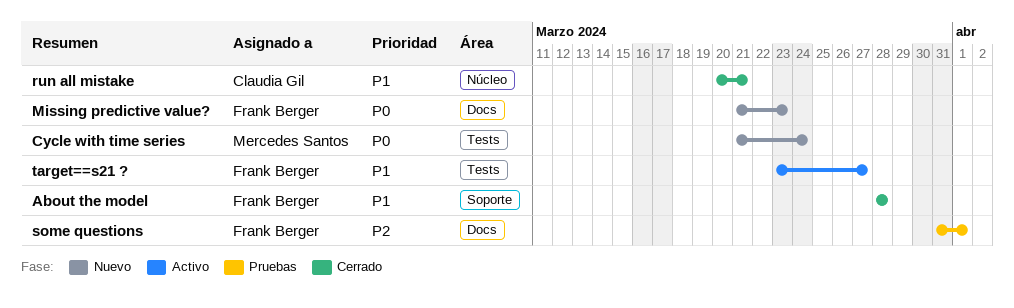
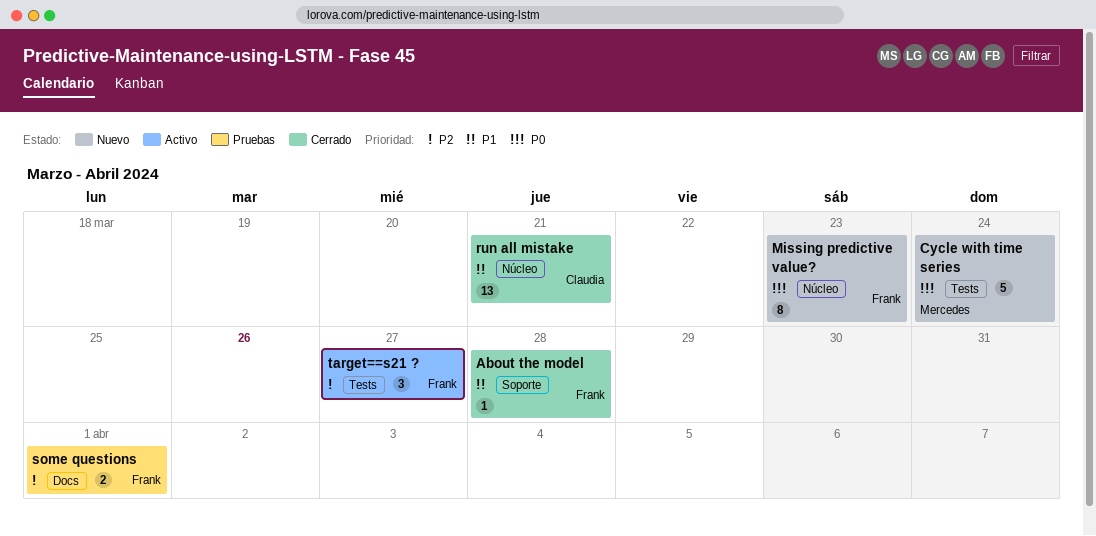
Missing predictive value?, label: Docs -> Núcleo
target==s21 ?, priority: P1 -> P2

